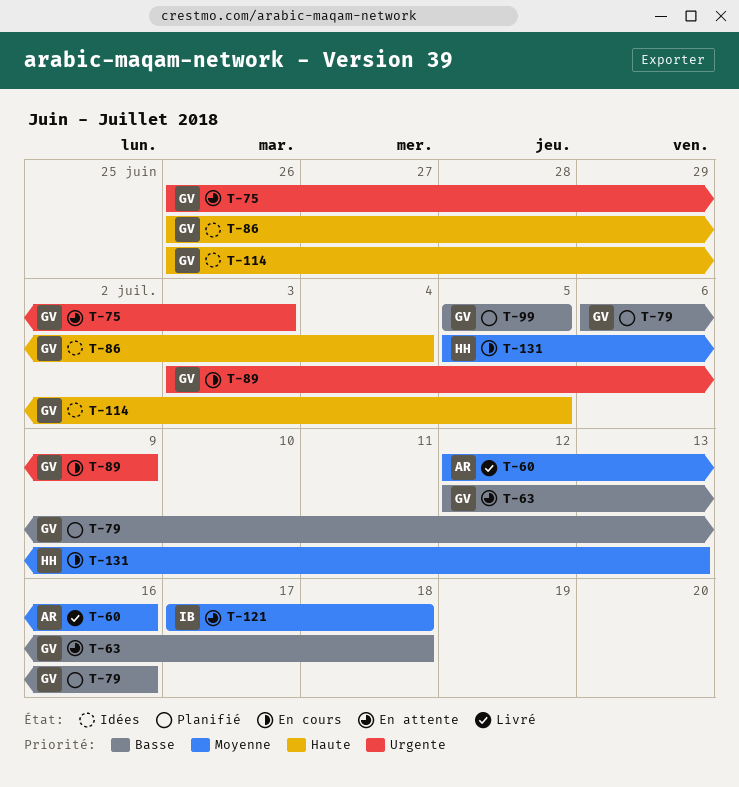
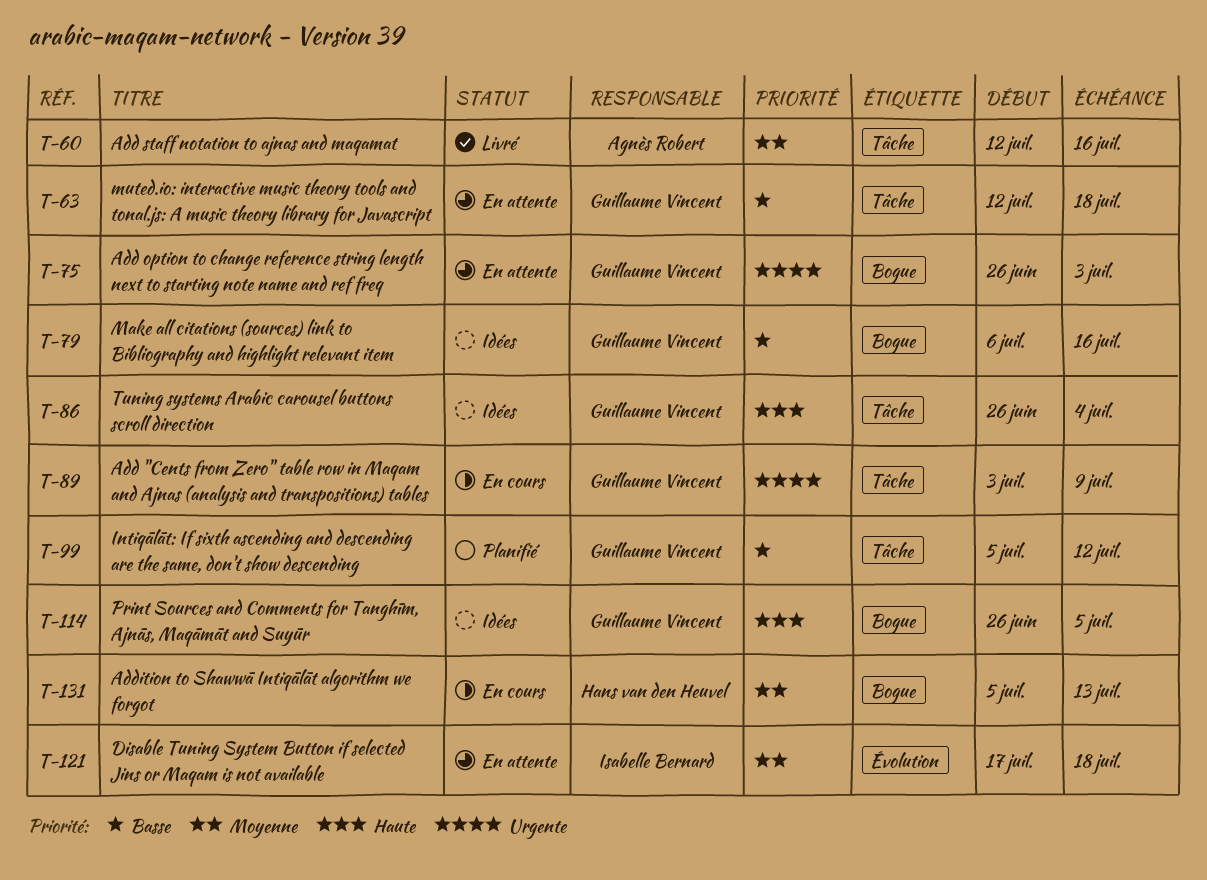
T-79, status: Planifié -> Idées
T-99, due: Jul 5 -> Jul 12

